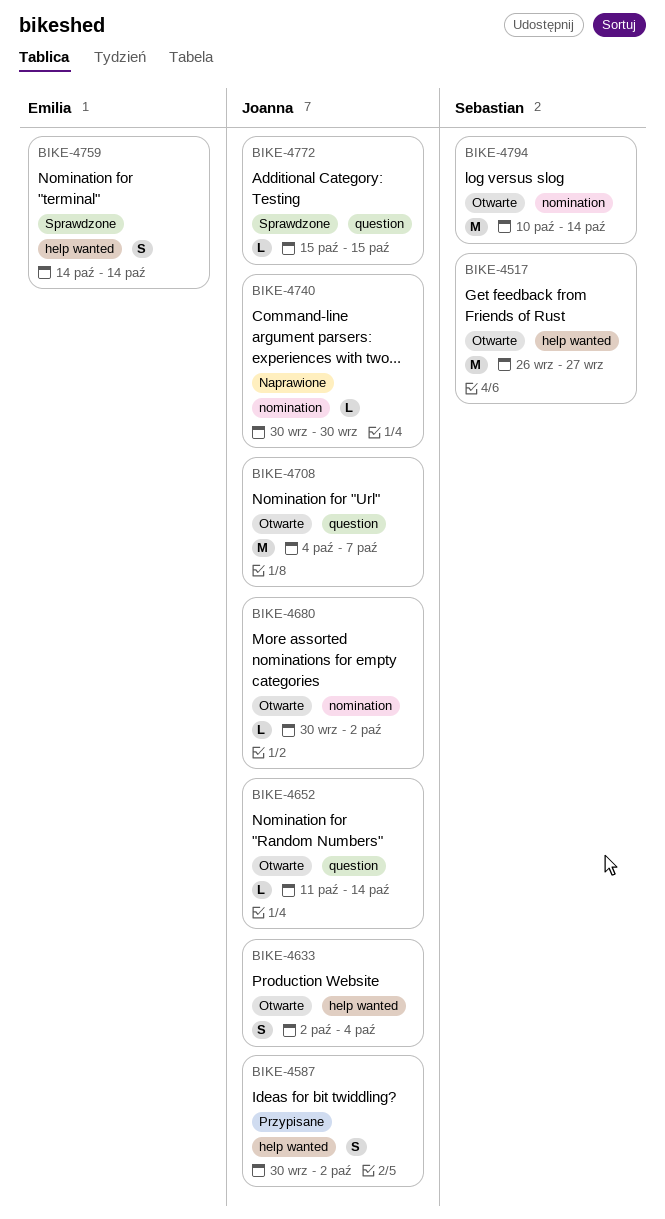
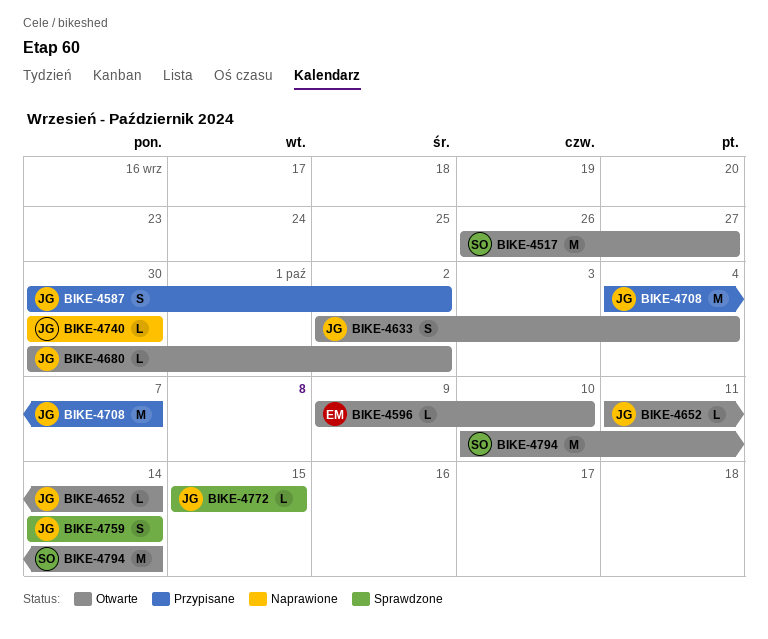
BIKE-4596: none -> present
BIKE-4708, status: Otwarte -> Przypisane
BIKE-4759, owner: Emilia -> Joanna

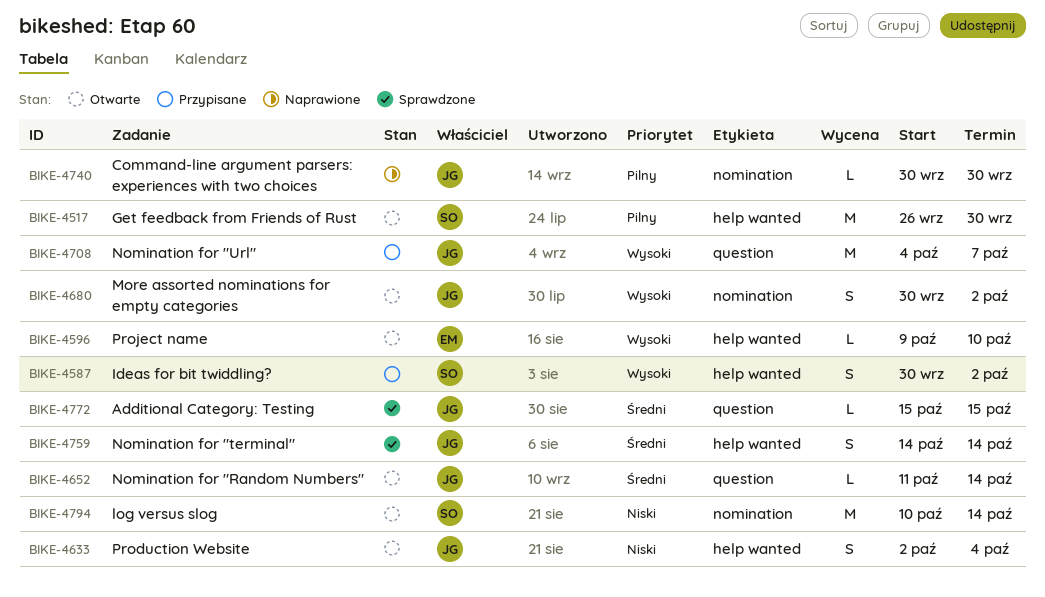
BIKE-4517, due: Sep 27 -> Sep 30
BIKE-4587, owner: JG -> SO
BIKE-4680, estimate: L -> S

